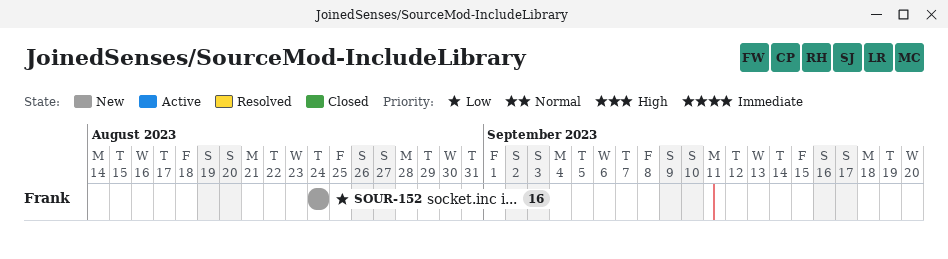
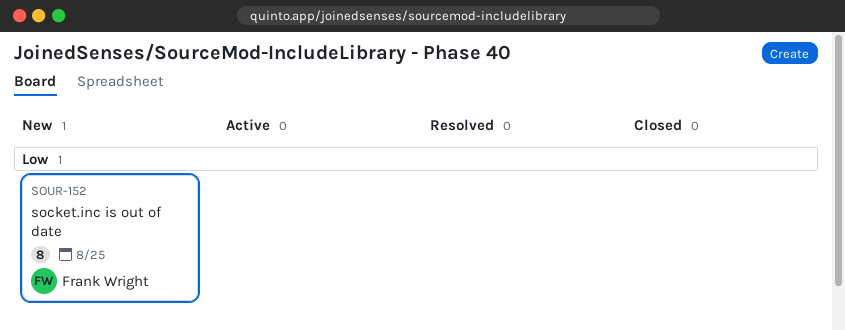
SOUR-152, estimate: 16 -> 8
SOUR-152, due: Aug 24 -> Aug 25

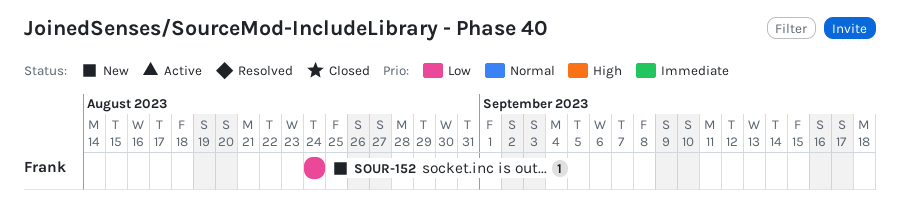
SOUR-152, estimate: 8 -> 1
SOUR-152, due: Aug 25 -> Aug 24

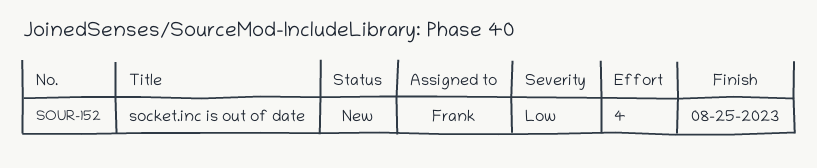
SOUR-152, estimate: 1 -> 4
SOUR-152, due: Aug 24 -> Aug 25

